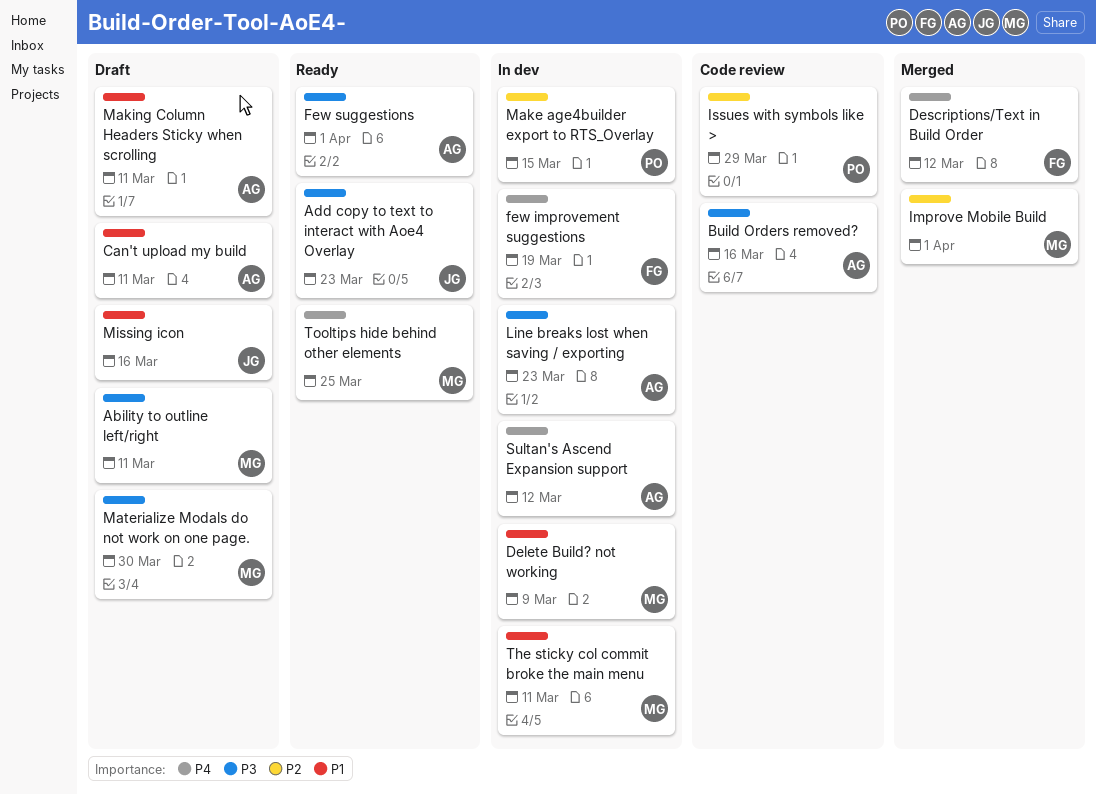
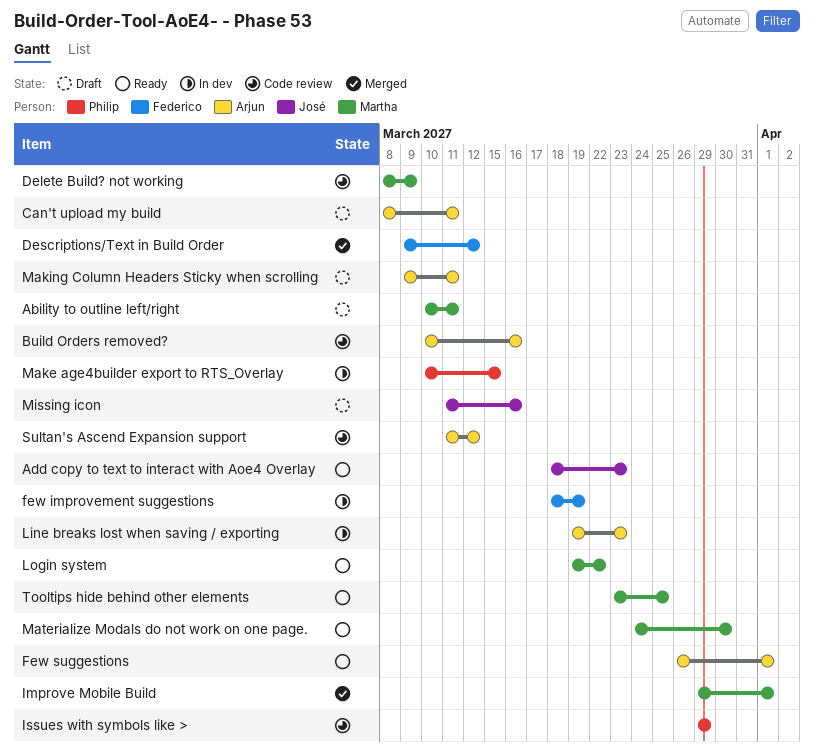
Delete Build? not working, status: In dev -> Code review
Login system: none -> present
Materialize Modals do not work on one page., status: Draft -> Ready
Sultan's Ascend Expansion support, status: In dev -> Code review
The sticky col commit broke the main menu: present -> none

